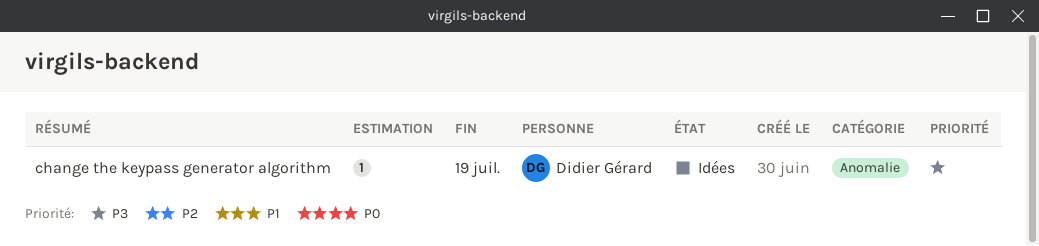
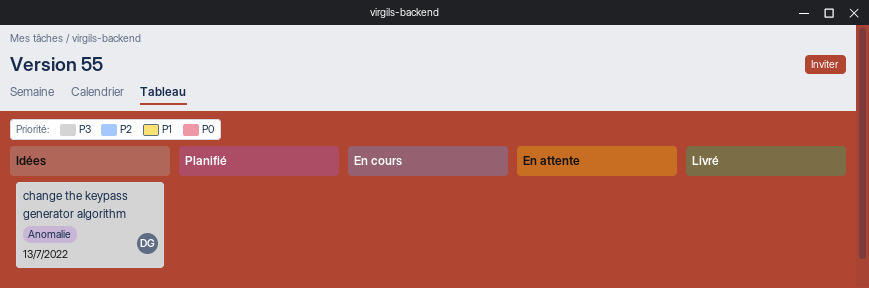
change the keypass generator algorithm, due: Jul 19 -> Jul 13

